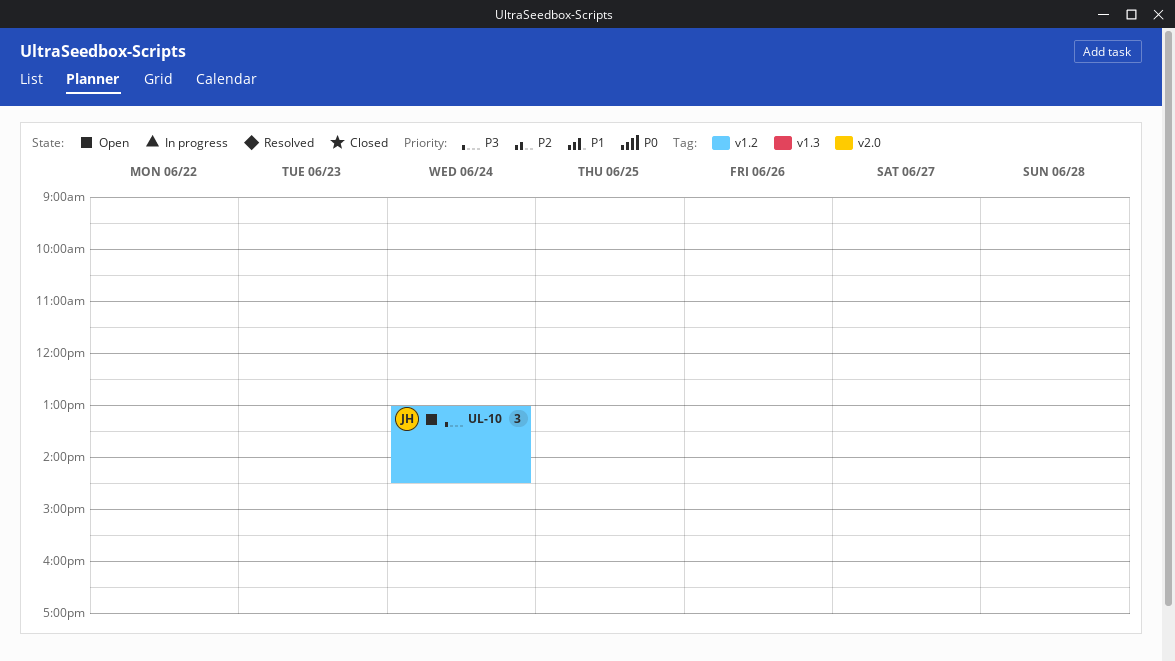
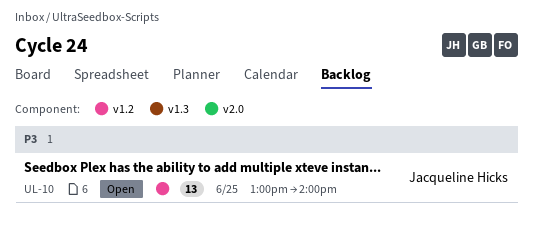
UL-10, estimate: 3 -> 13
UL-10, day: Jun 24 -> Jun 25
UL-10, ends: 14:30 -> 14:00

